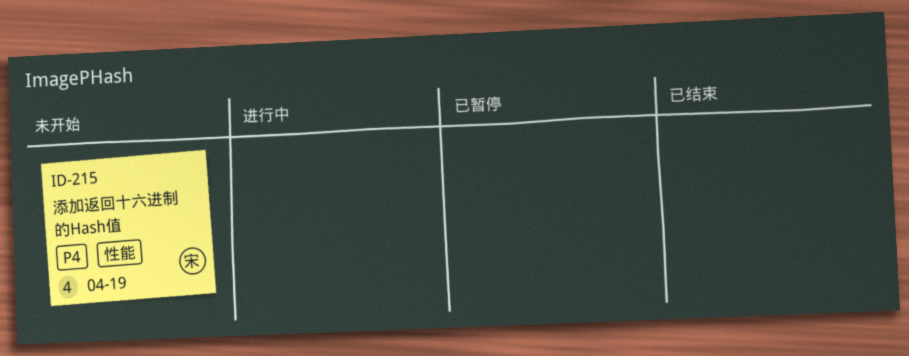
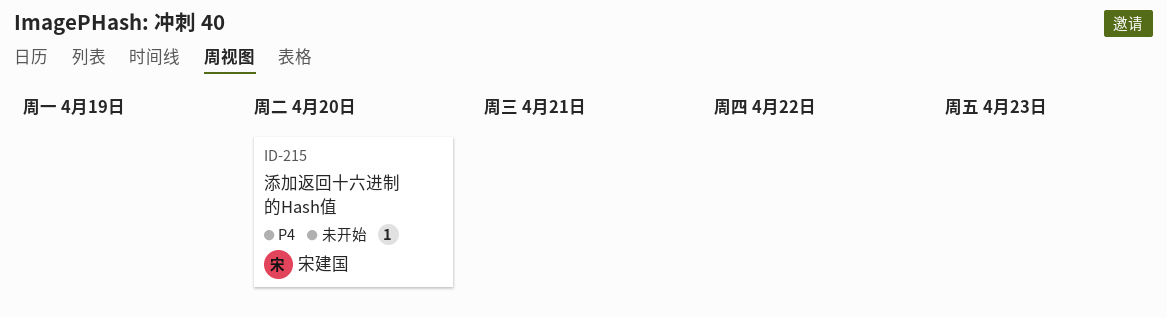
ID-215, estimate: 4 -> 1
ID-215, due: Apr 19 -> Apr 20

